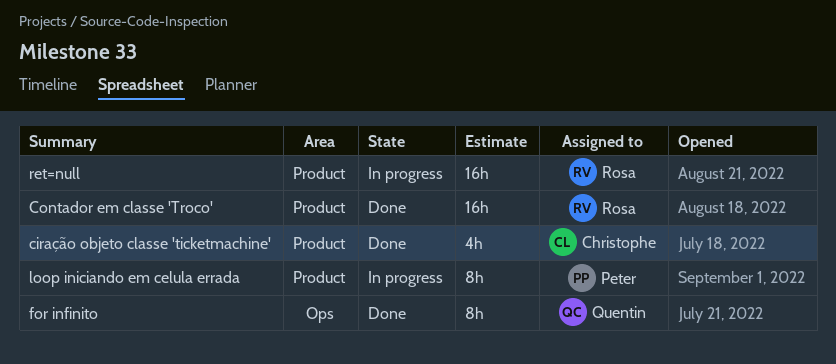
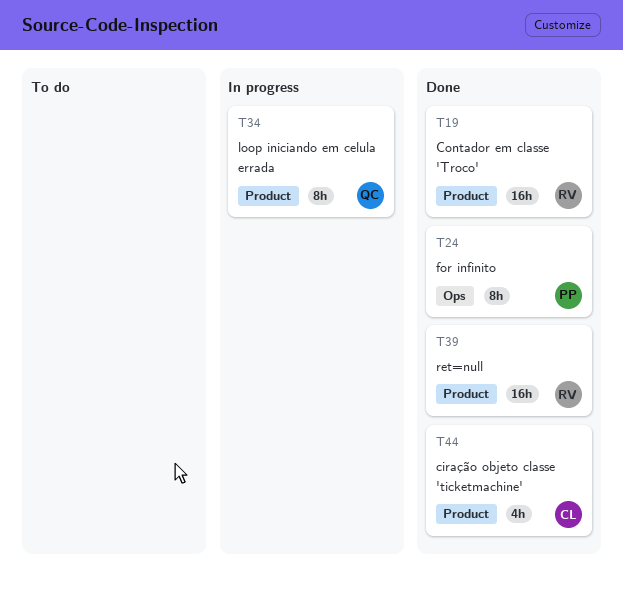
for infinito, owner: Quentin -> Peter
loop iniciando em celula errada, owner: Peter -> Quentin
ret=null, status: In progress -> Done

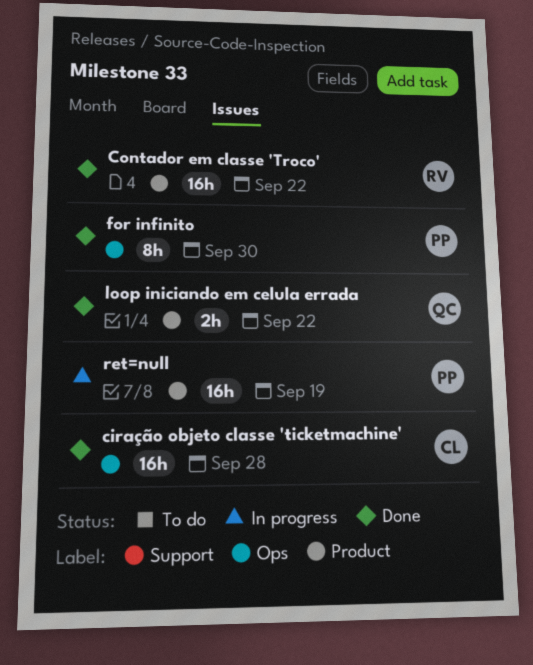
ciração objeto classe 'ticketmachine', label: Product -> Ops
ciração objeto classe 'ticketmachine', estimate: 4h -> 16h
loop iniciando em celula errada, status: In progress -> Done
loop iniciando em celula errada, estimate: 8h -> 2h
ret=null, status: Done -> In progress
ret=null, owner: RV -> PP

